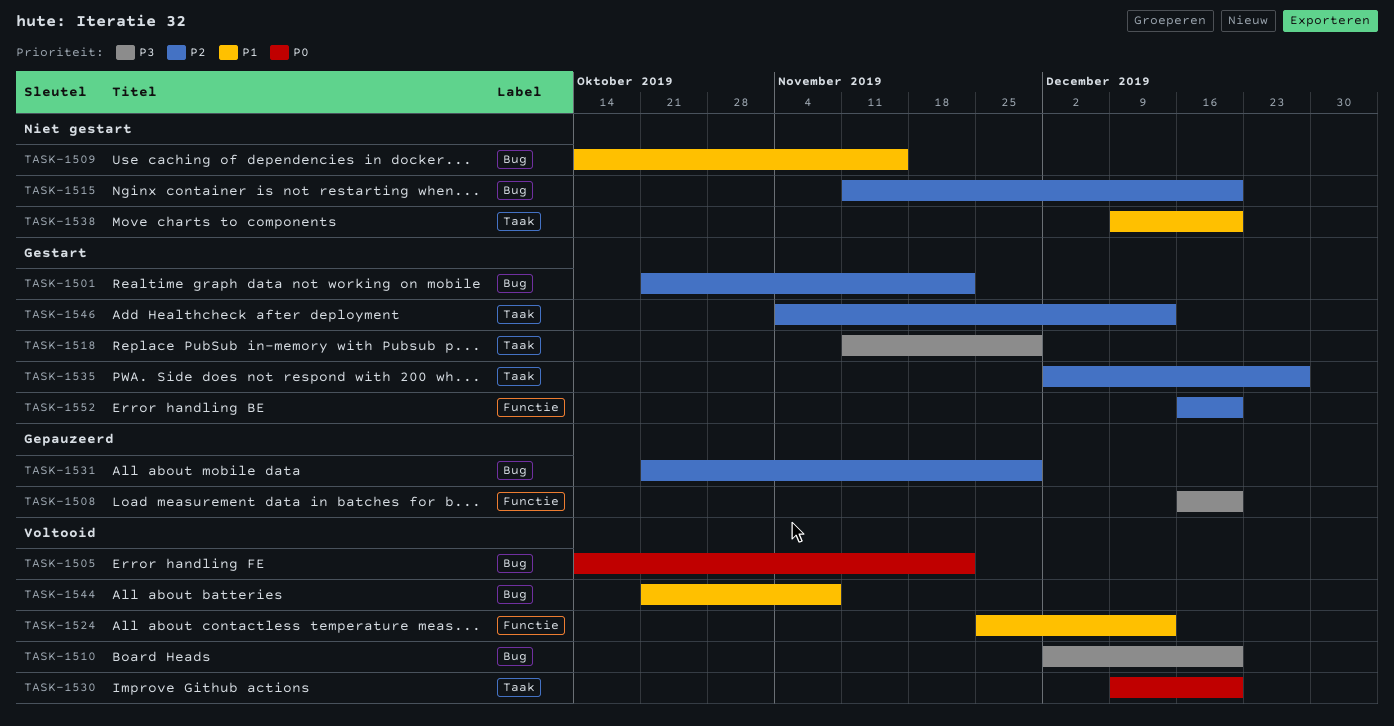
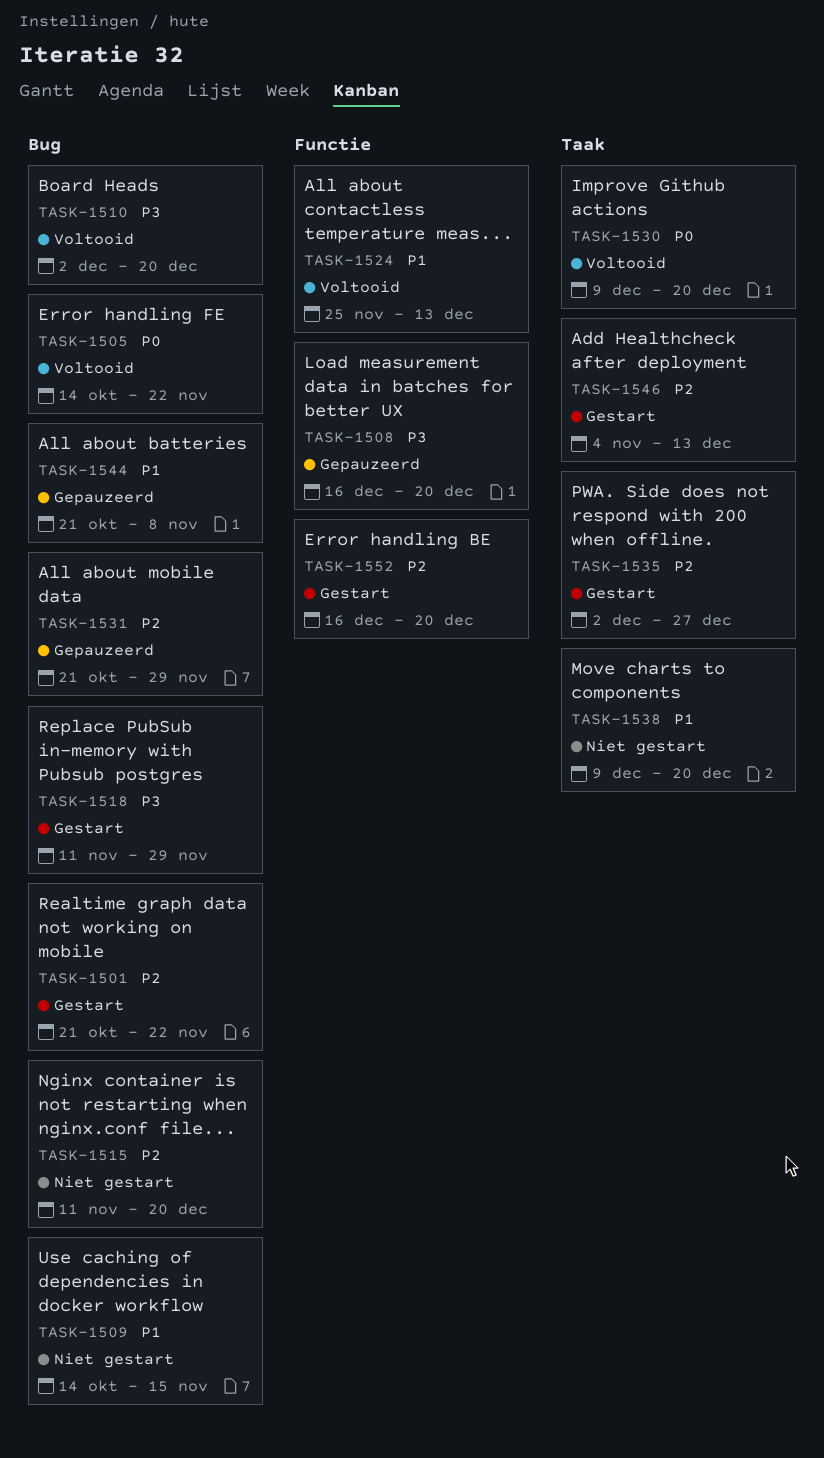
TASK-1518, label: Taak -> Bug
TASK-1544, status: Voltooid -> Gepauzeerd

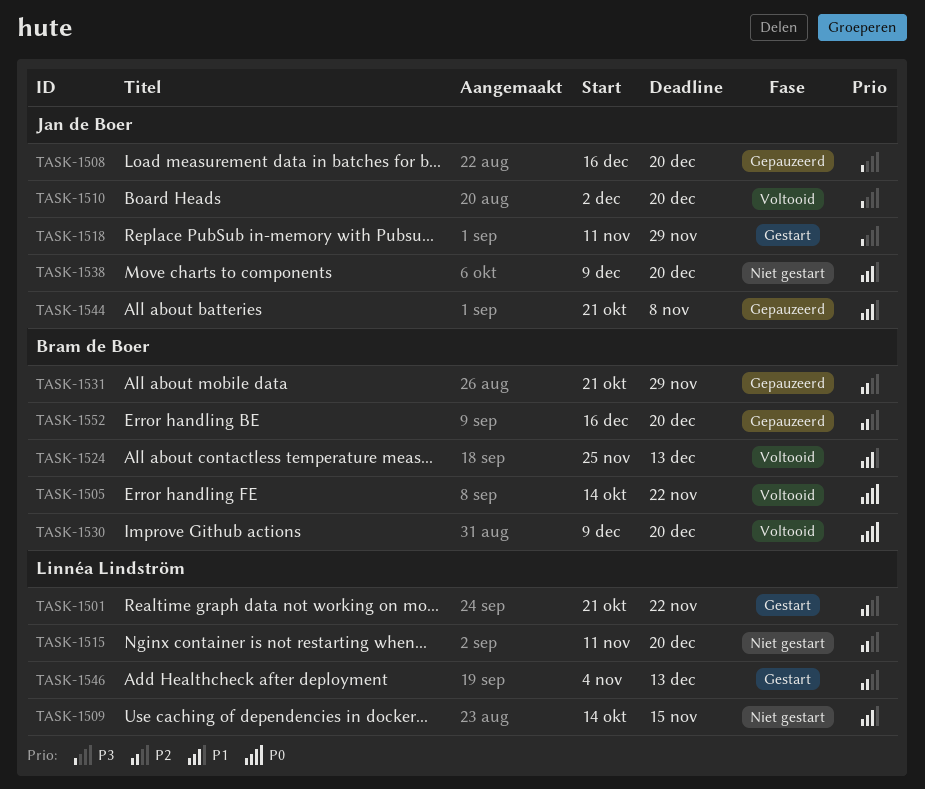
TASK-1535: present -> none
TASK-1552, status: Gestart -> Gepauzeerd

